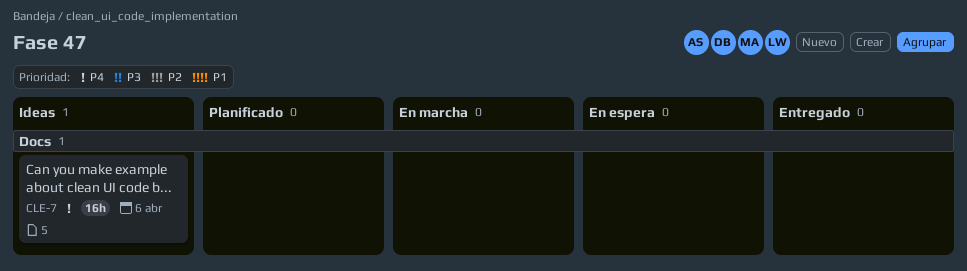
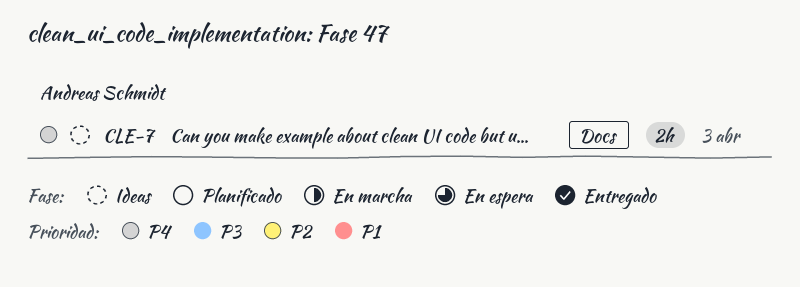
CLE-7, estimate: 16h -> 2h
CLE-7, due: Apr 6 -> Apr 3

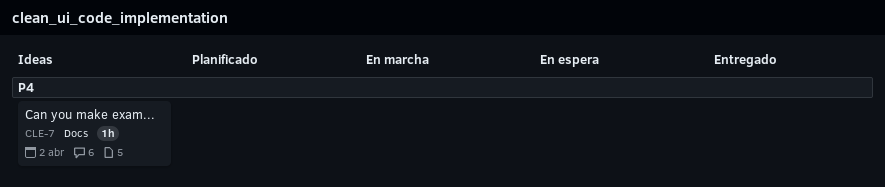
CLE-7, estimate: 2h -> 1h
CLE-7, due: Apr 3 -> Apr 2

